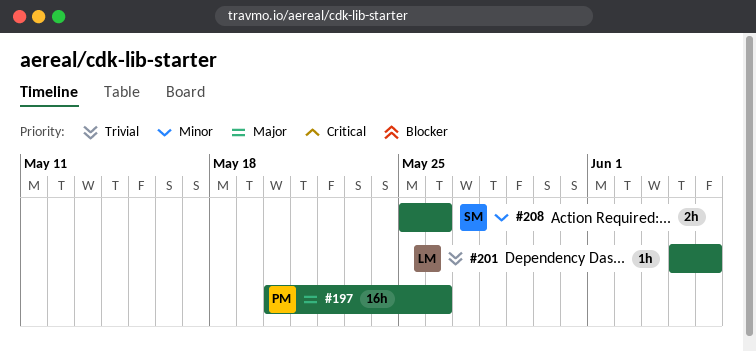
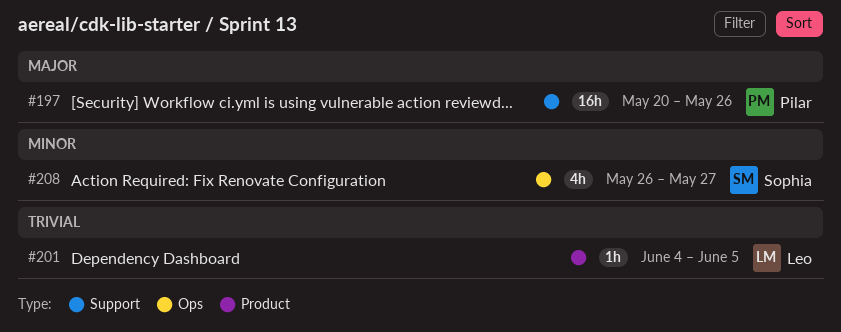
#208, estimate: 2h -> 4h
#208, start: May 25 -> May 26
#208, due: May 26 -> May 27

